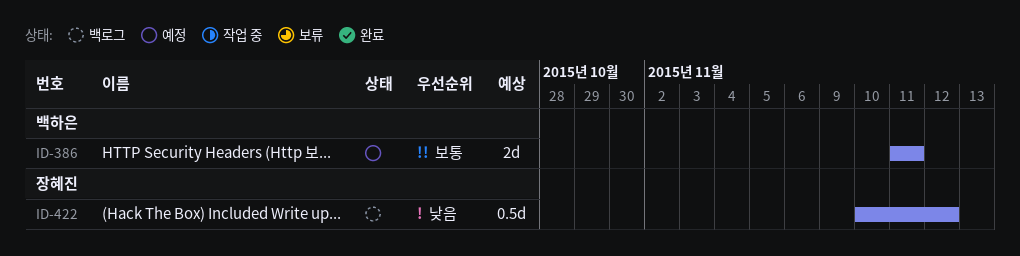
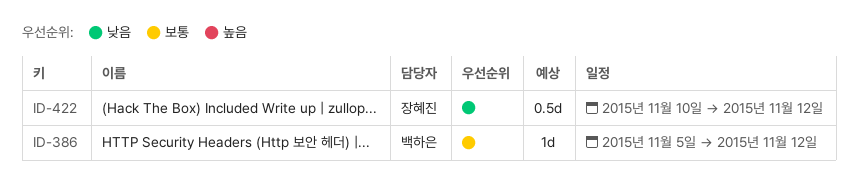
ID-386, estimate: 2d -> 1d
ID-386, start: Nov 11 -> Nov 5
ID-386, due: Nov 11 -> Nov 12

